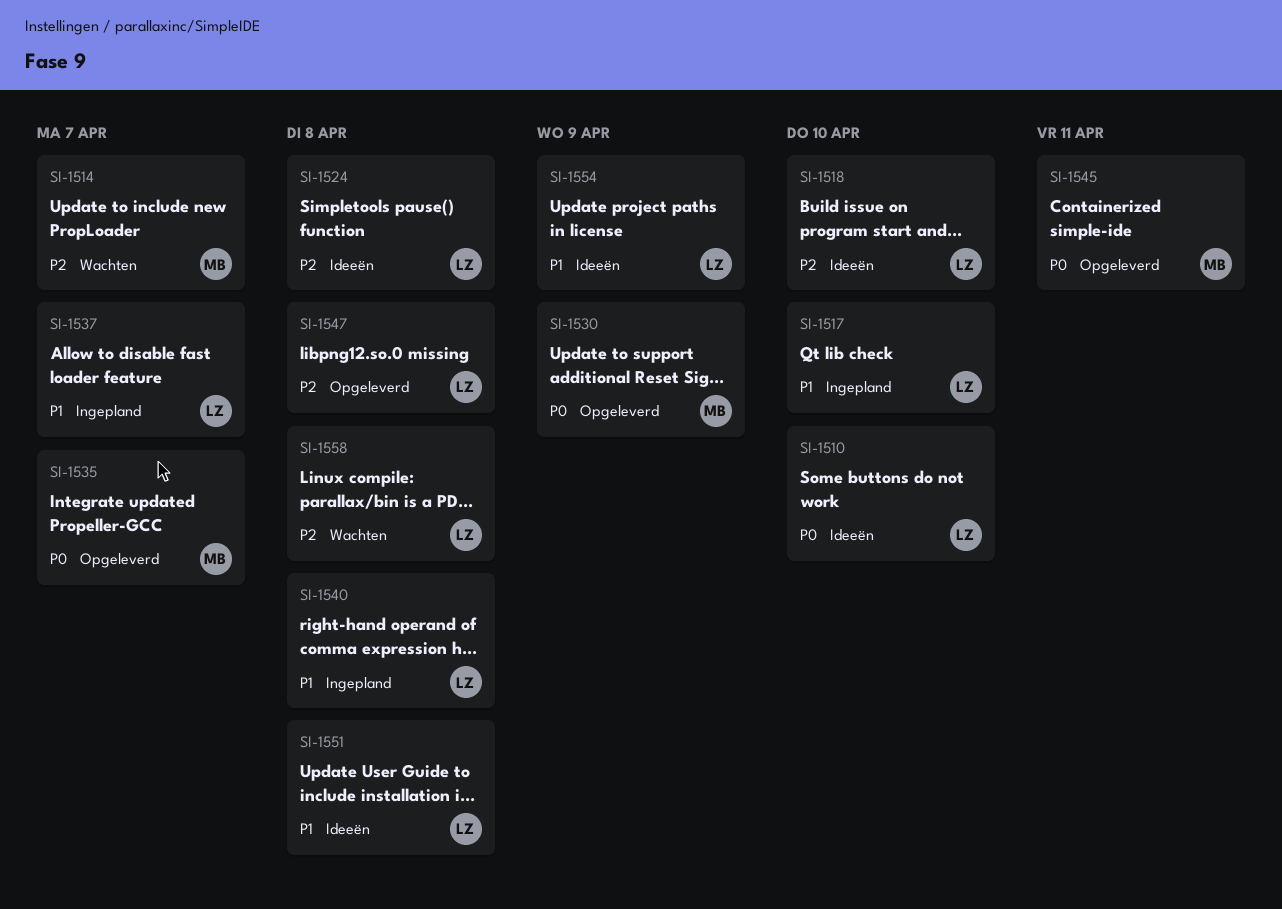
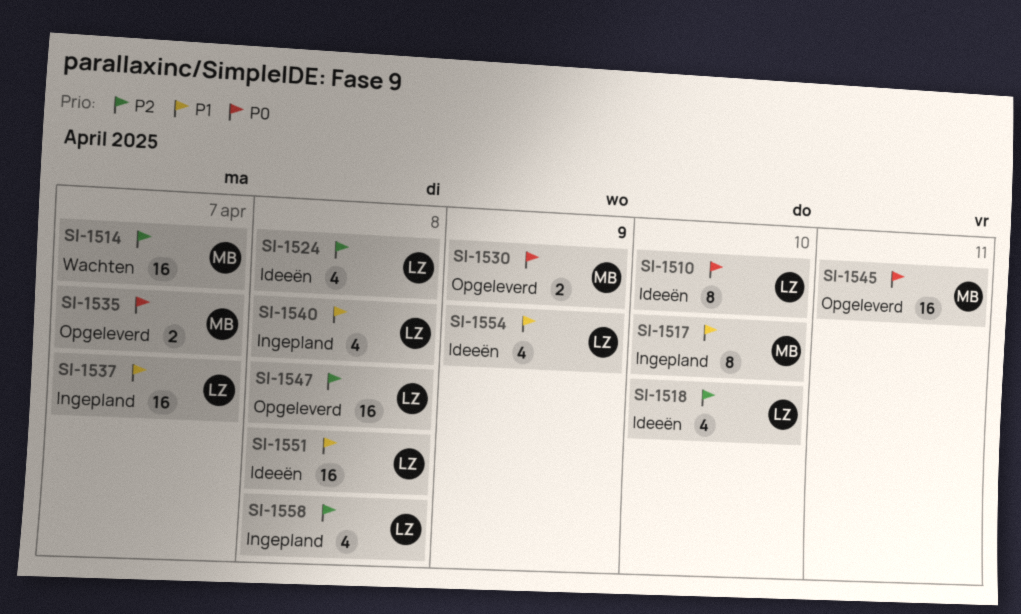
SI-1517, owner: LZ -> MB
SI-1558, status: Wachten -> Ingepland

